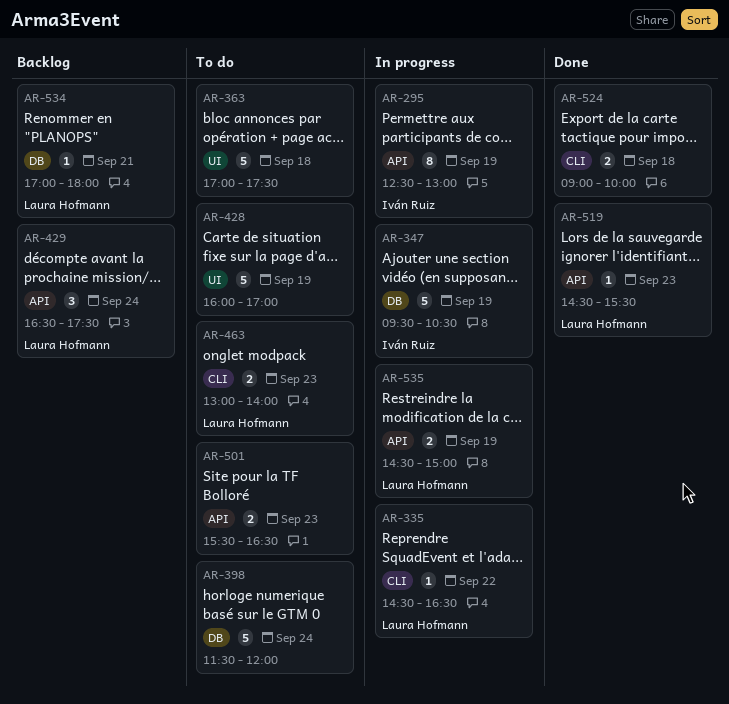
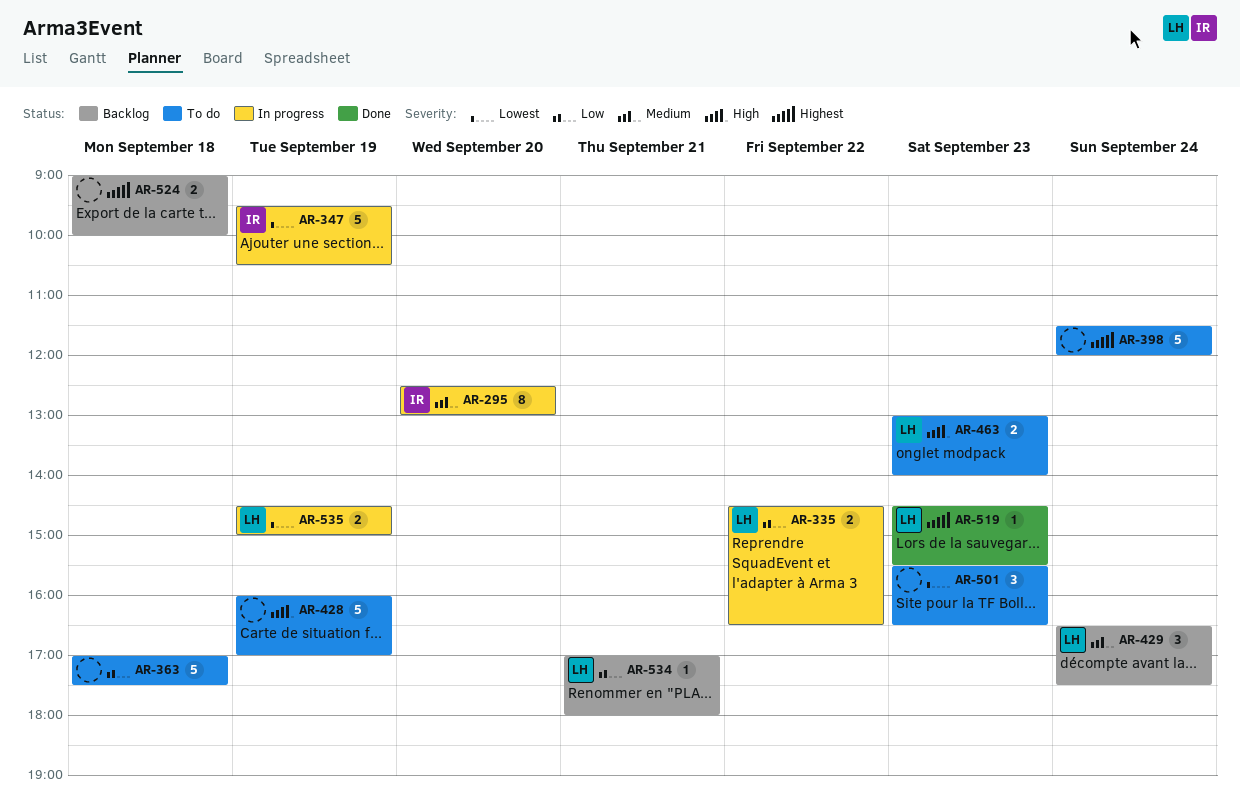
AR-295, day: Sep 19 -> Sep 20
AR-335, estimate: 1 -> 2
AR-501, estimate: 2 -> 3
AR-524, status: Done -> Backlog

